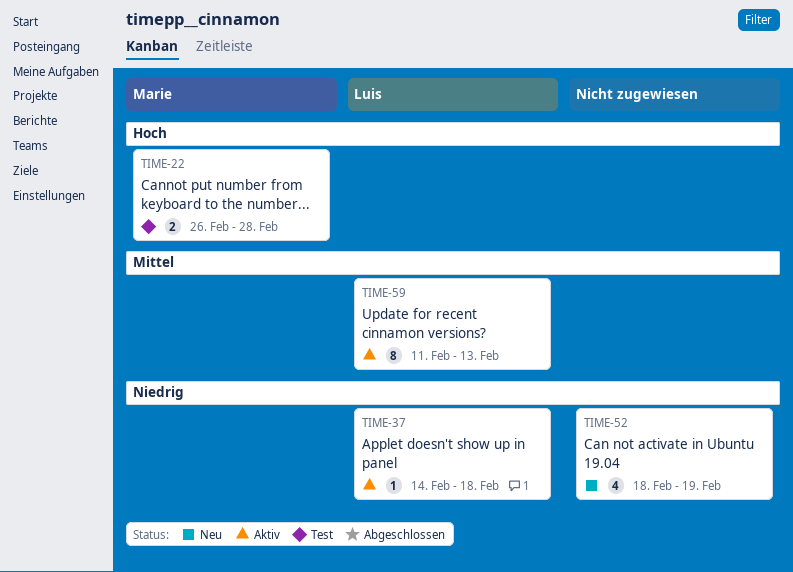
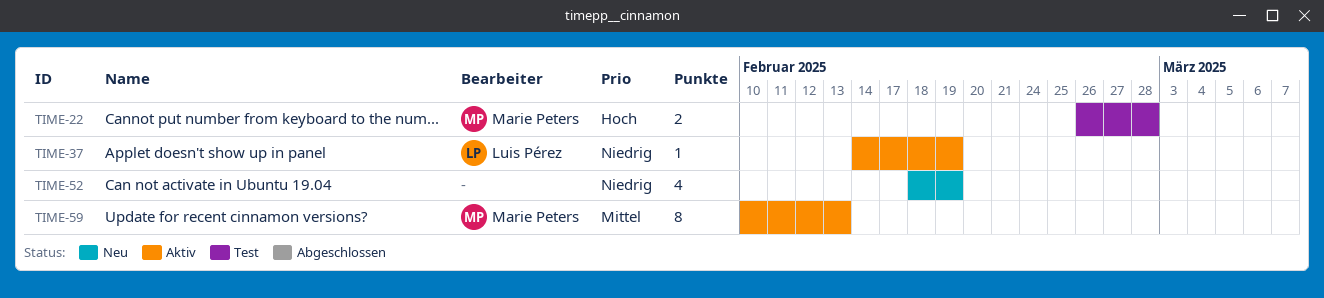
TIME-37, due: Feb 18 -> Feb 19
TIME-59, owner: Luis Pérez -> Marie Peters
TIME-59, start: Feb 11 -> Feb 10

